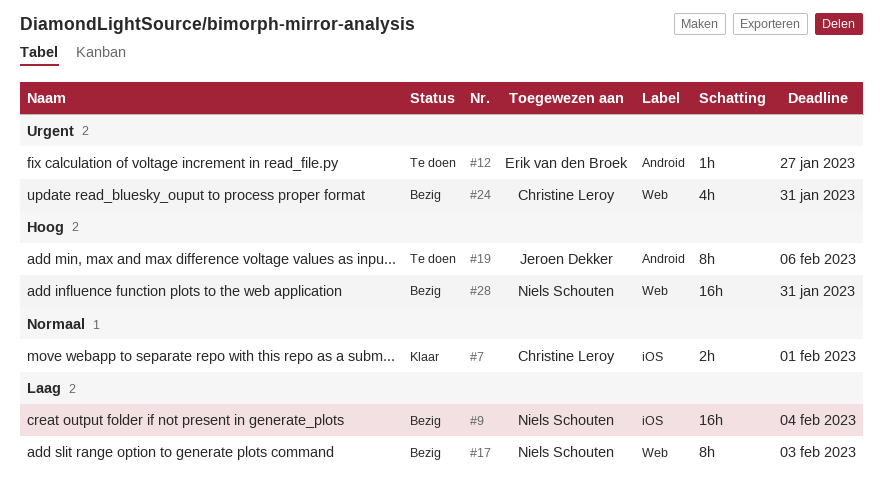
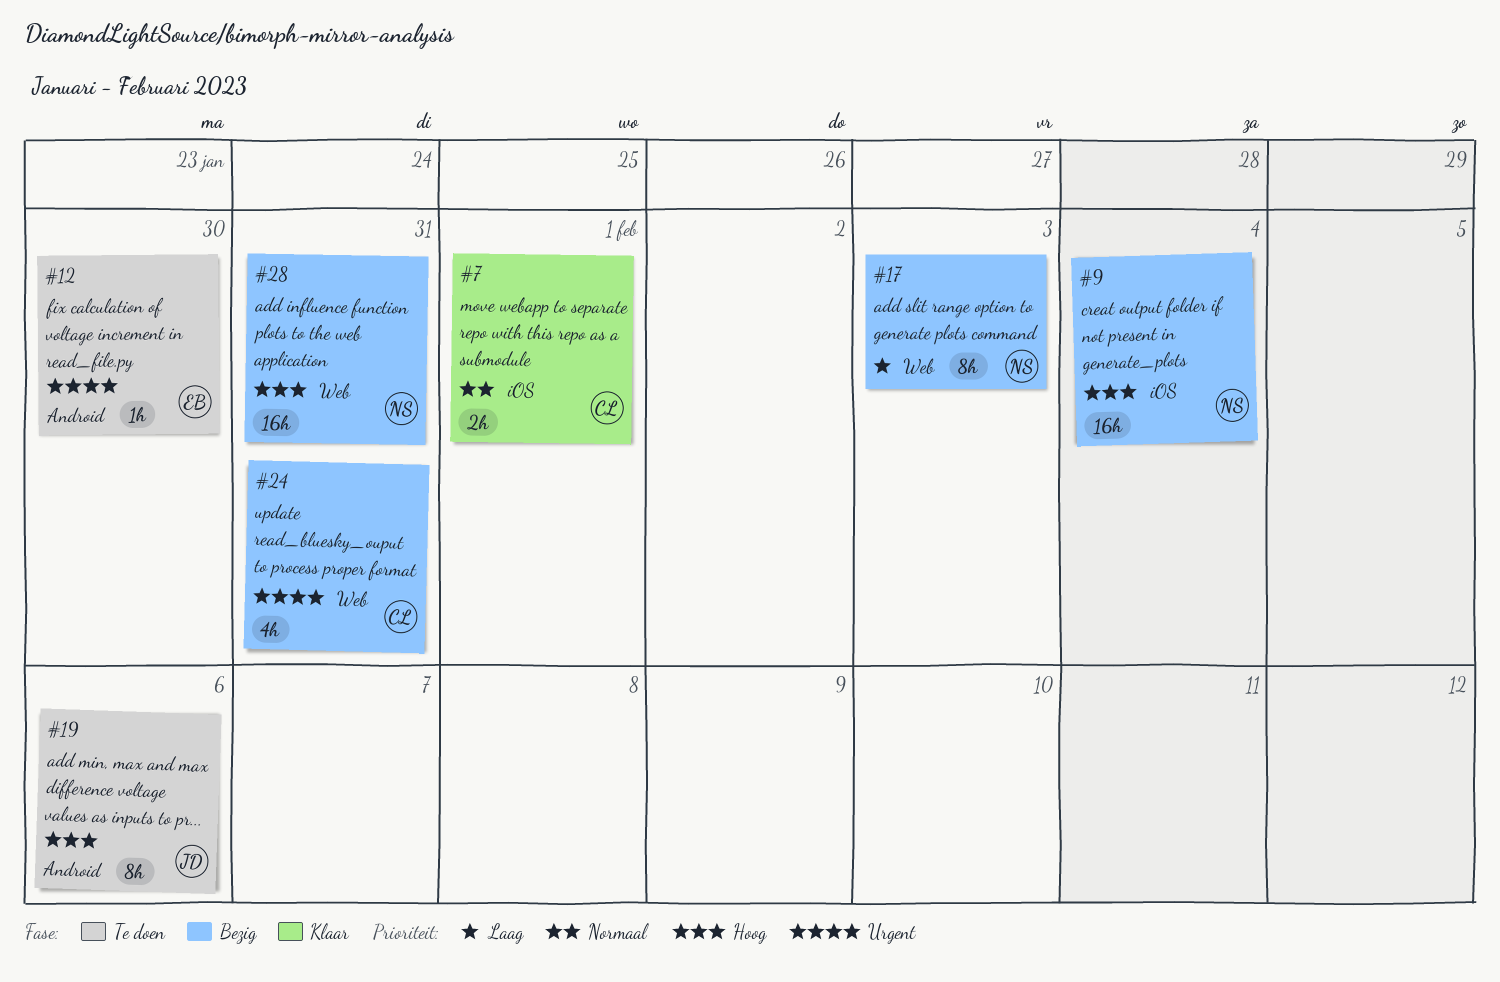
#9, priority: Laag -> Hoog
#12, due: Jan 27 -> Jan 30

